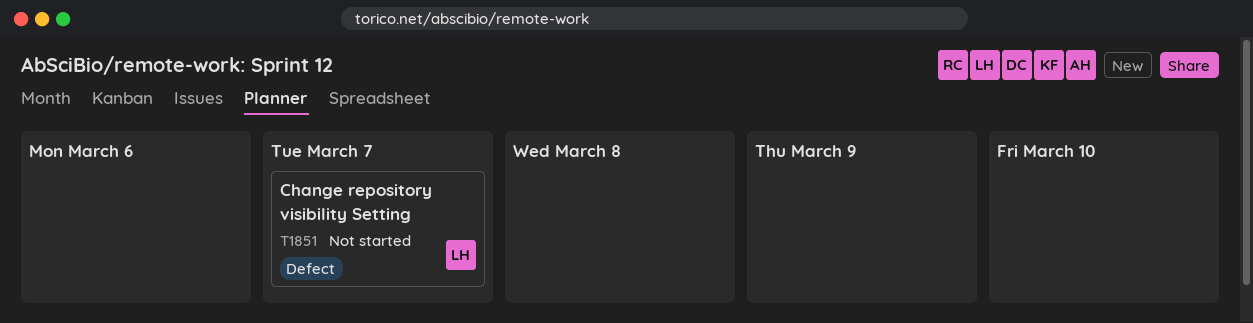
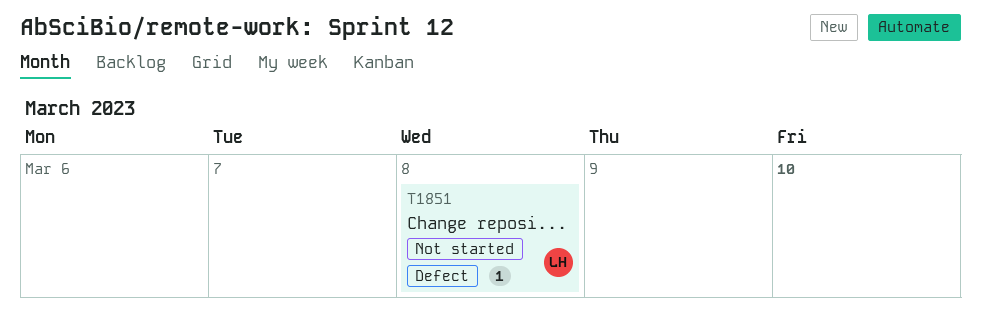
T1851, due: Mar 7 -> Mar 8

